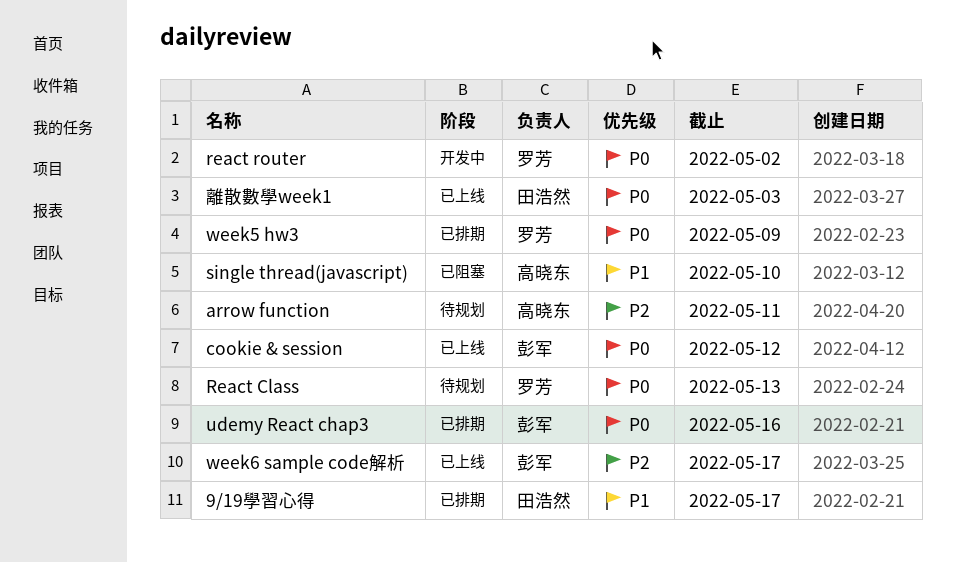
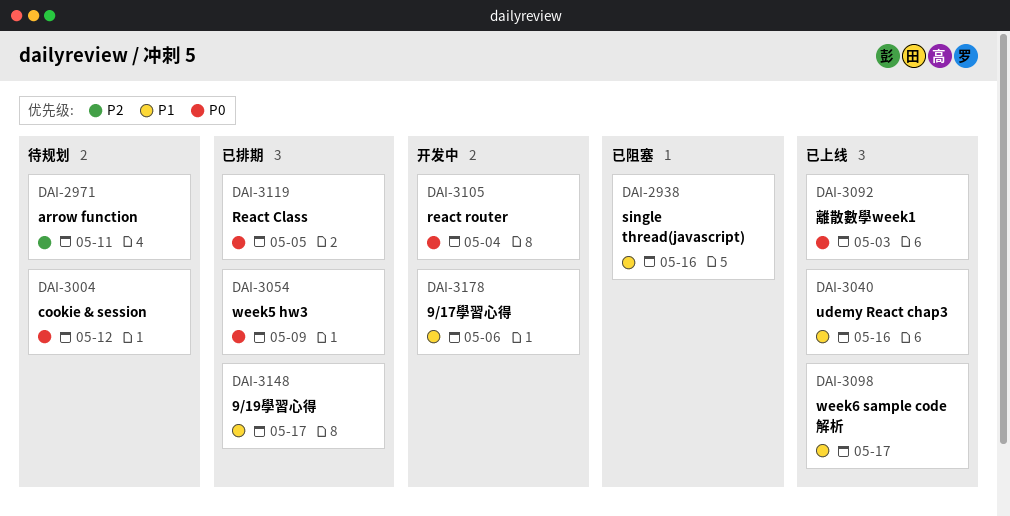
9/17學習心得: none -> present
cookie & session, status: 已上线 -> 待规划
React Class, status: 待规划 -> 已排期
React Class, due: May 13 -> May 5
react router, due: May 2 -> May 4
single thread(javascript), due: May 10 -> May 16
udemy React chap3, status: 已排期 -> 已上线
udemy React chap3, priority: P0 -> P1
week6 sample code解析, priority: P2 -> P1

